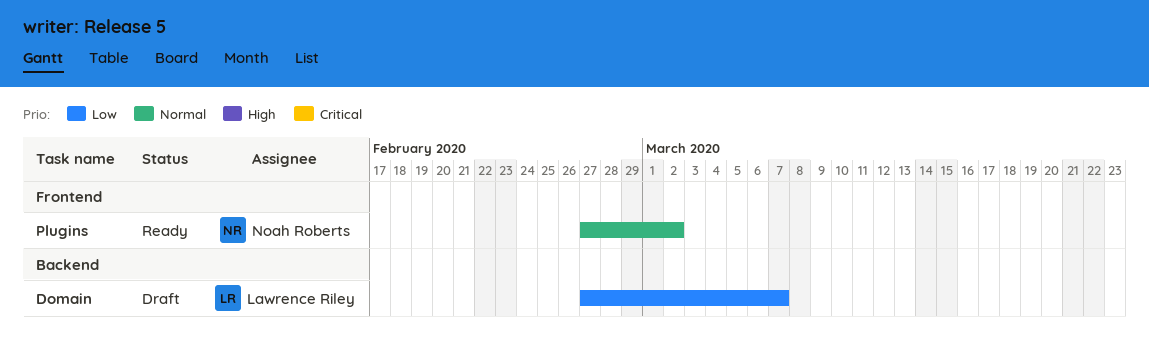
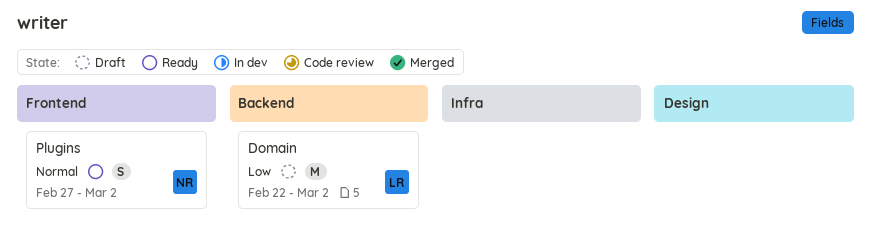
Domain, start: Feb 27 -> Feb 22
Domain, due: Mar 7 -> Mar 2

